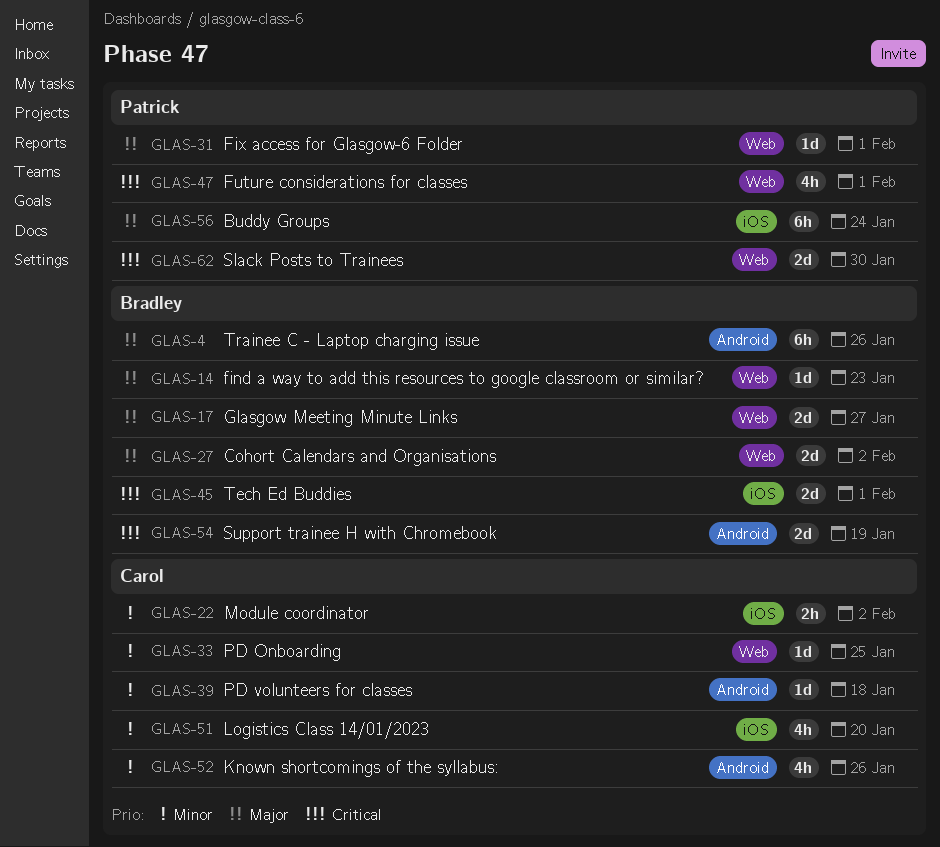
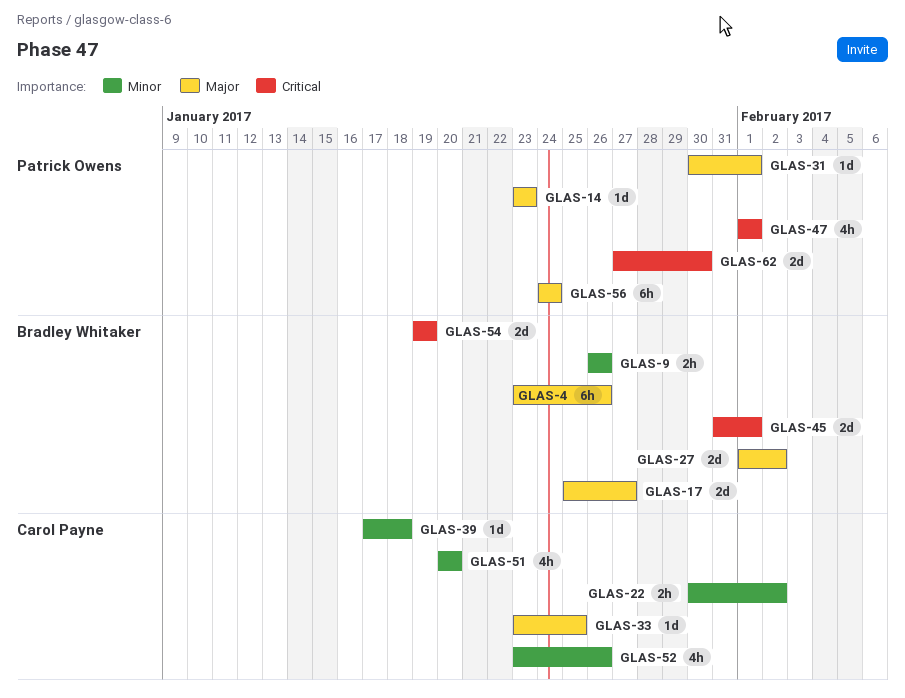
GLAS-9: none -> present
GLAS-14, owner: Bradley Whitaker -> Patrick Owens
GLAS-33, priority: Minor -> Major

